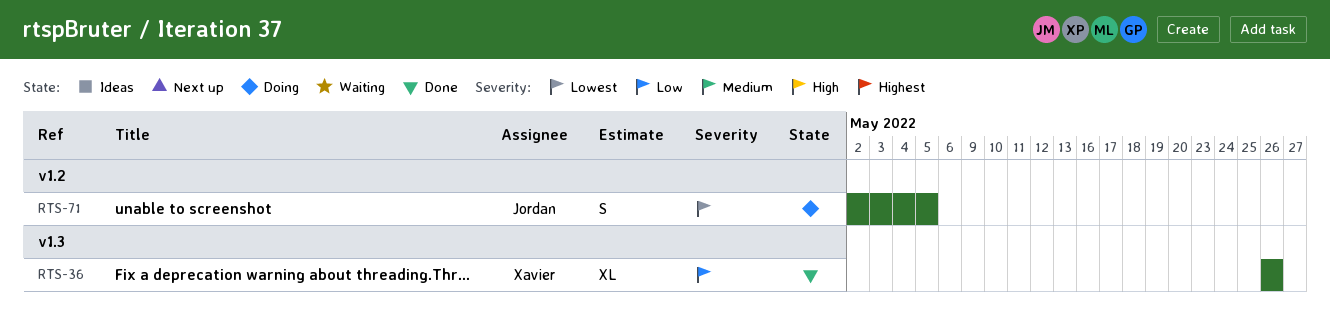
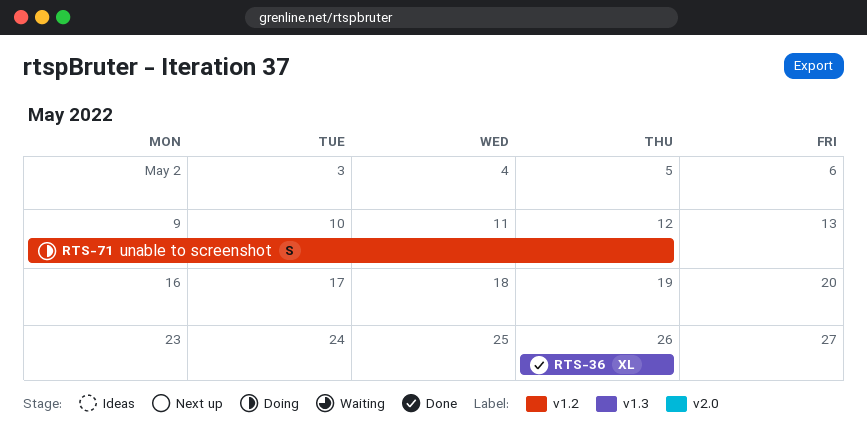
RTS-71, start: May 2 -> May 9
RTS-71, due: May 5 -> May 12

